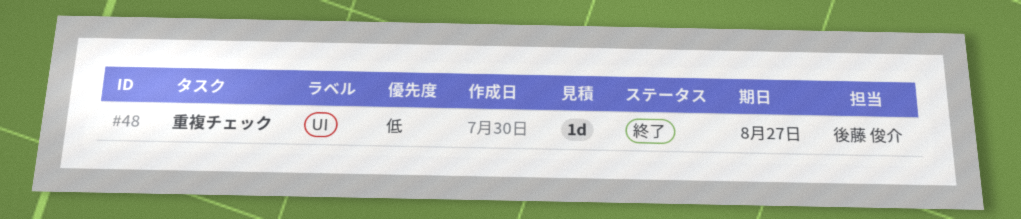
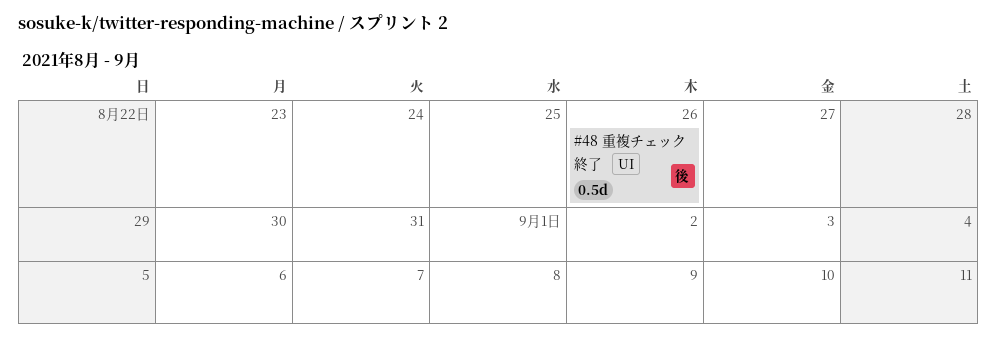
#48, estimate: 1d -> 0.5d
#48, due: Aug 27 -> Aug 26

